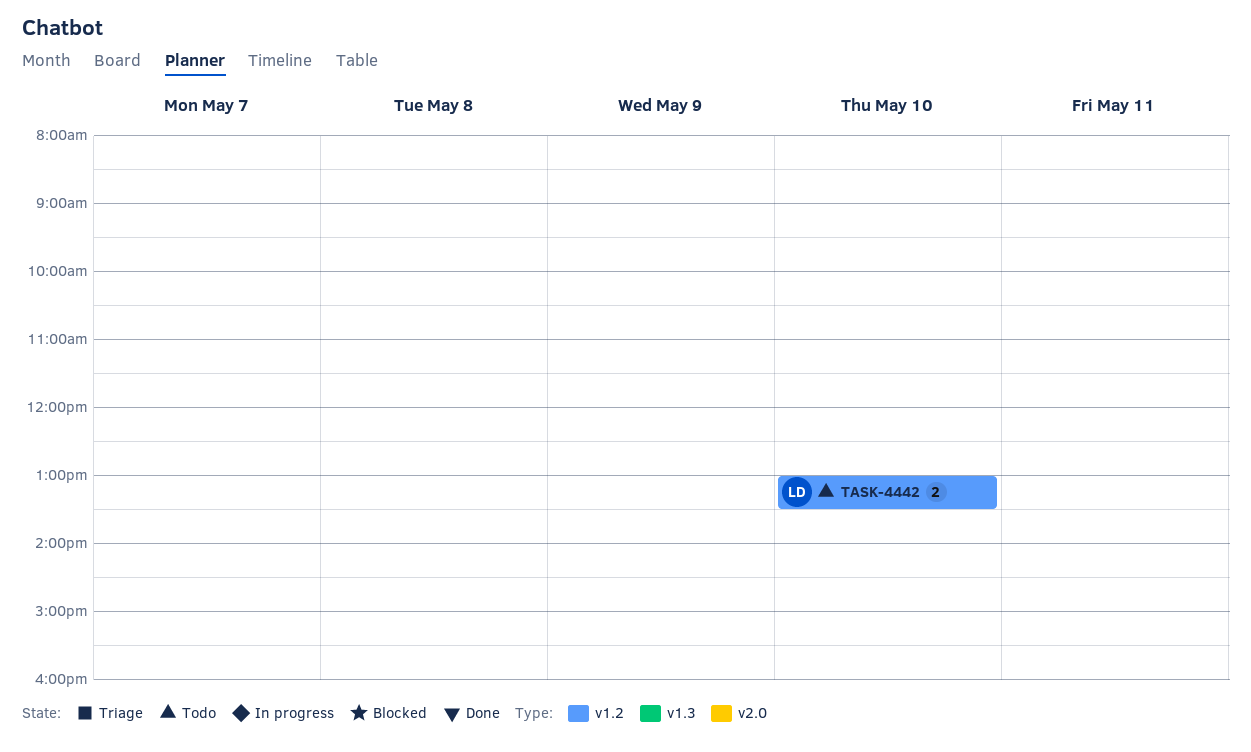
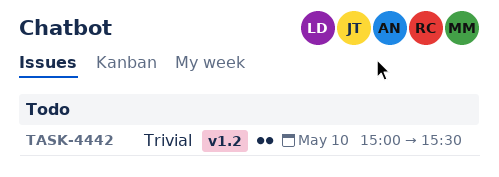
TASK-4442, begins: 13:00 -> 15:00
TASK-4442, ends: 13:30 -> 15:30

